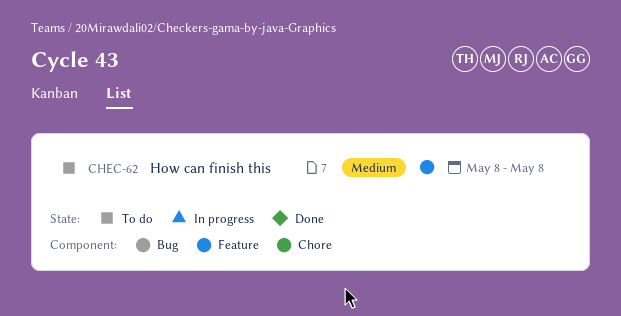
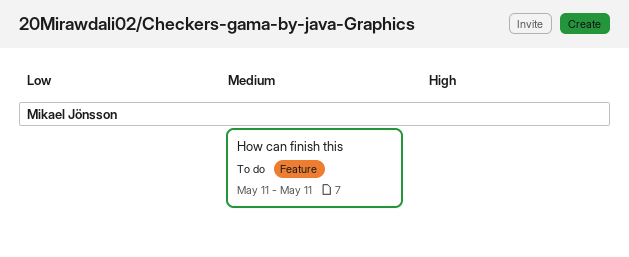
How can finish this, start: May 8 -> May 11
How can finish this, due: May 8 -> May 11

